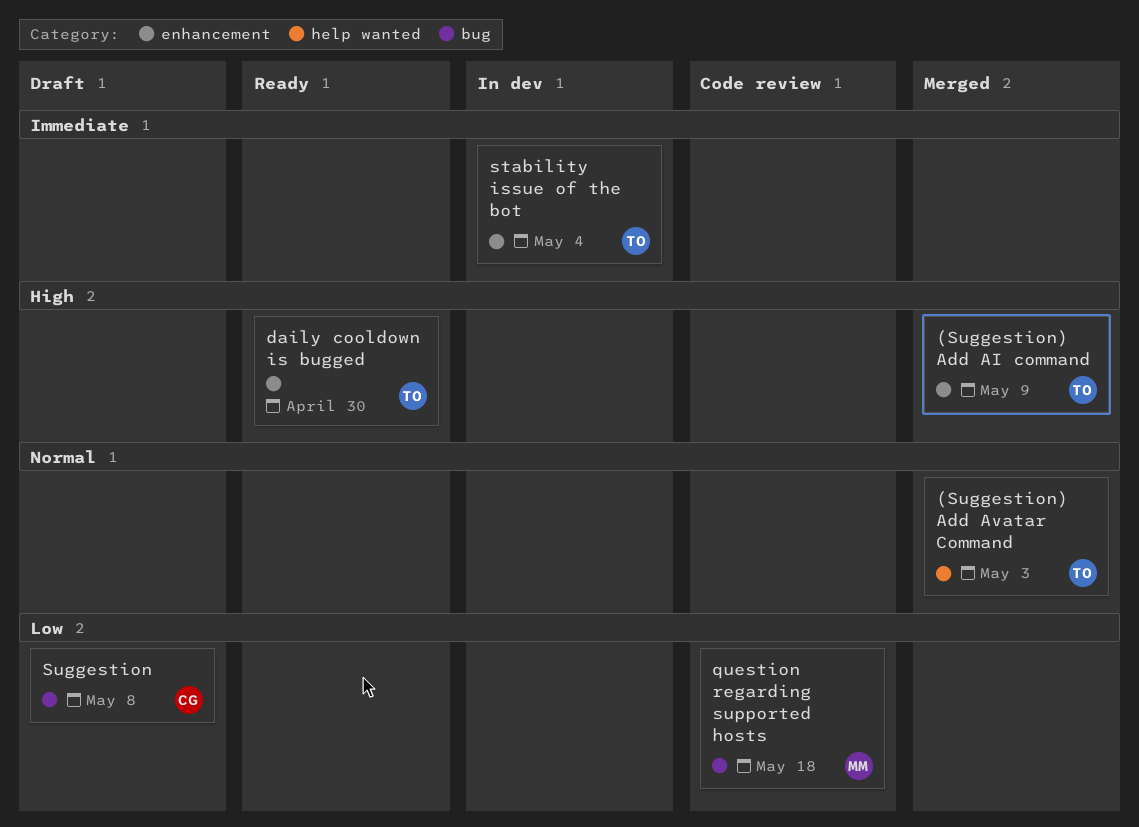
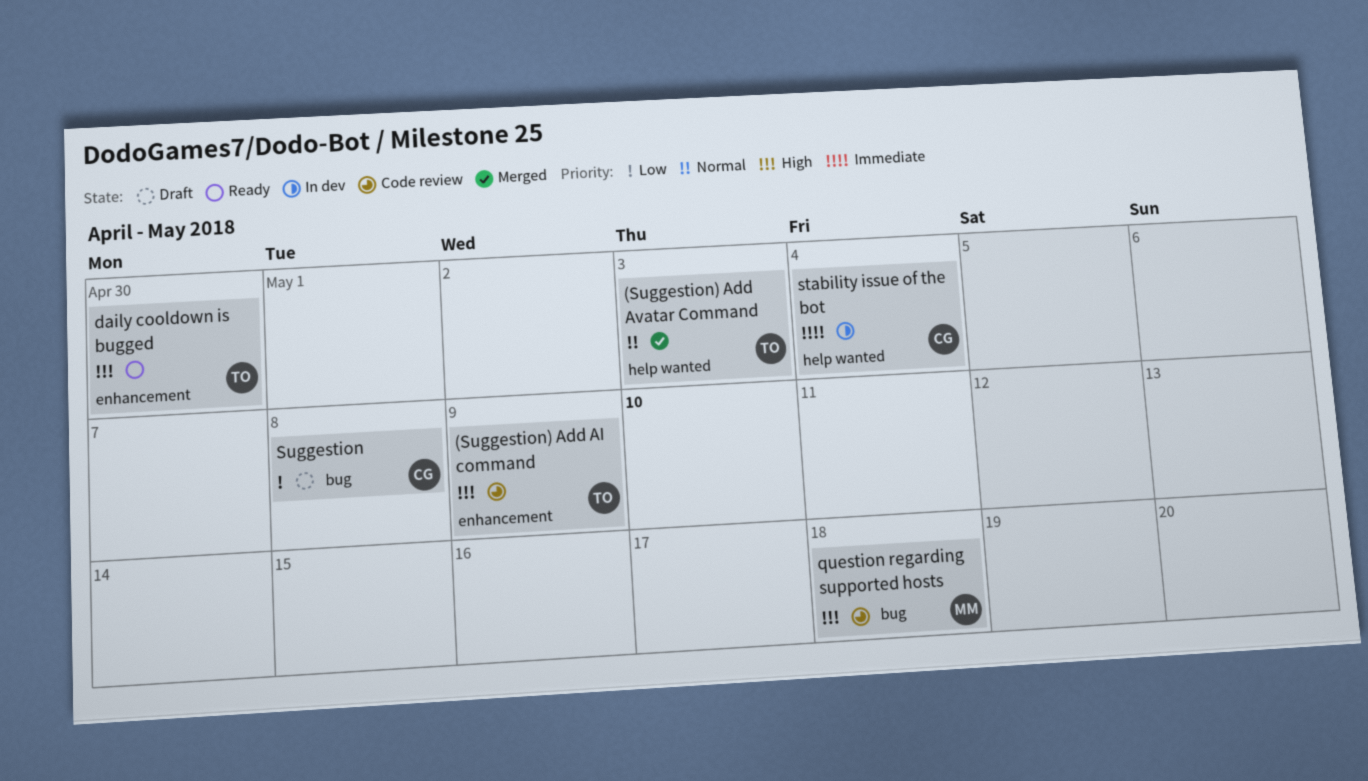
(Suggestion) Add AI command, status: Merged -> Code review
question regarding supported hosts, priority: Low -> High
stability issue of the bot, owner: TO -> CG
stability issue of the bot, label: enhancement -> help wanted

